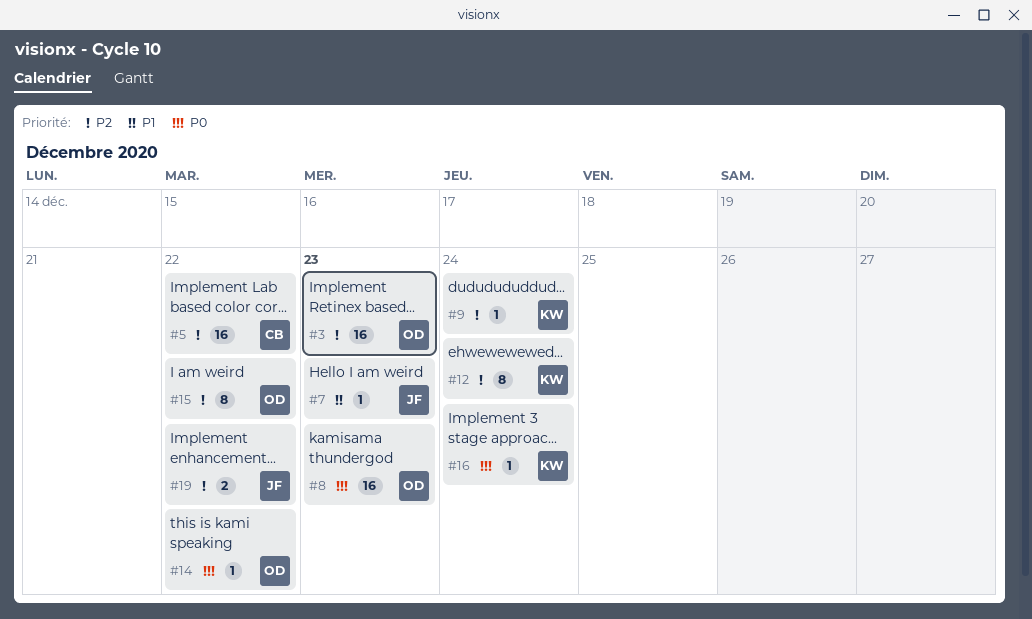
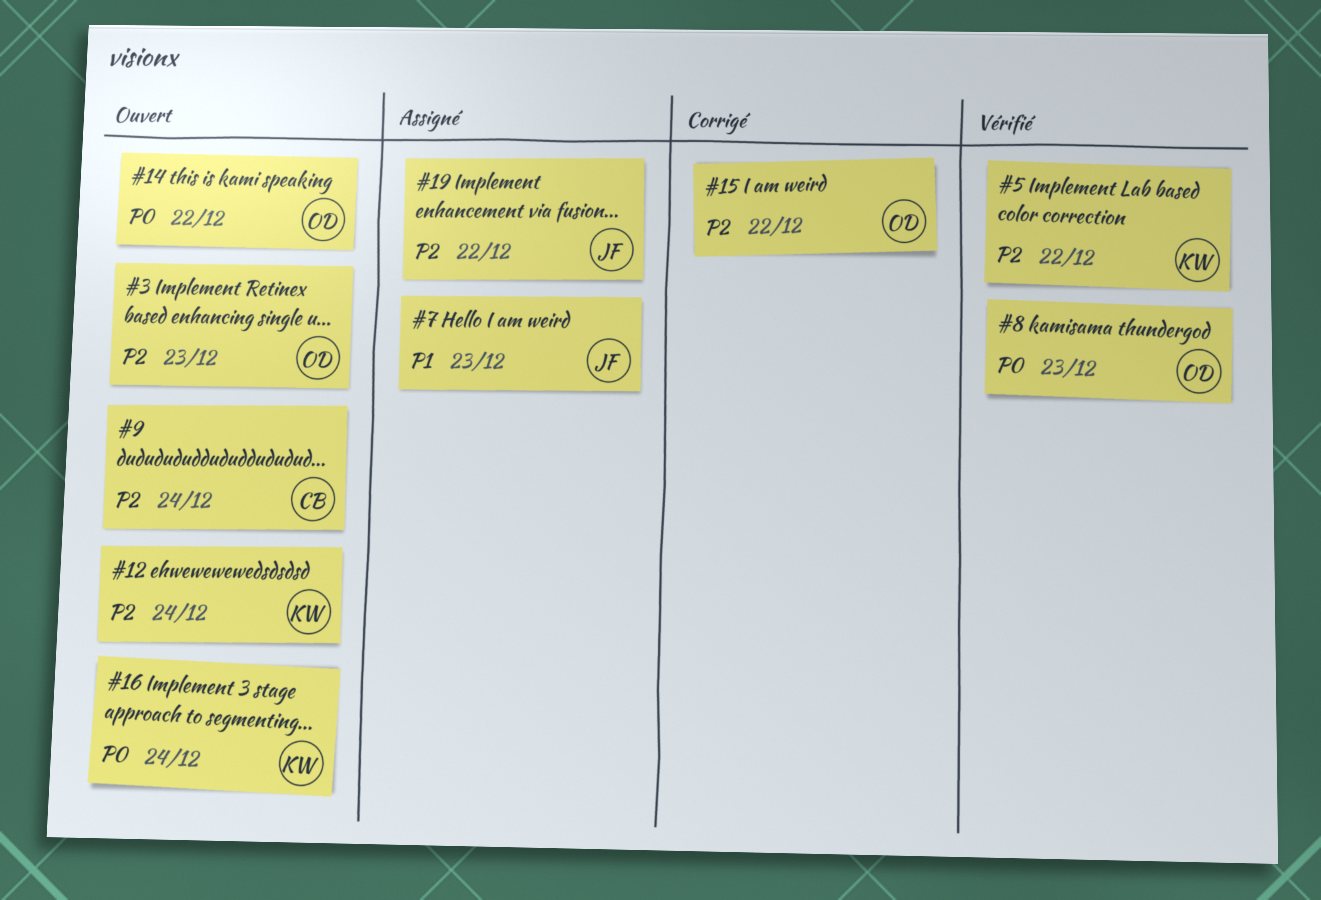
#5, owner: CB -> KW
#9, owner: KW -> CB

